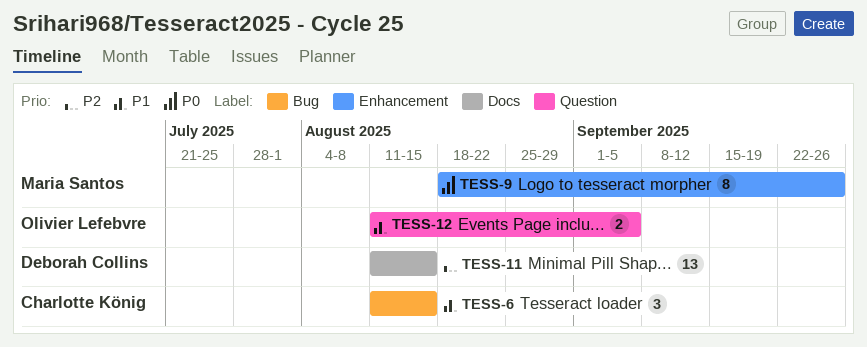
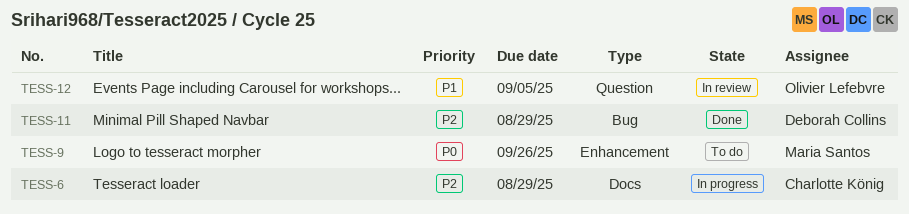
TESS-6, priority: P1 -> P2
TESS-6, label: Bug -> Docs
TESS-6, due: Aug 15 -> Aug 29
TESS-11, label: Docs -> Bug
TESS-11, due: Aug 15 -> Aug 29

